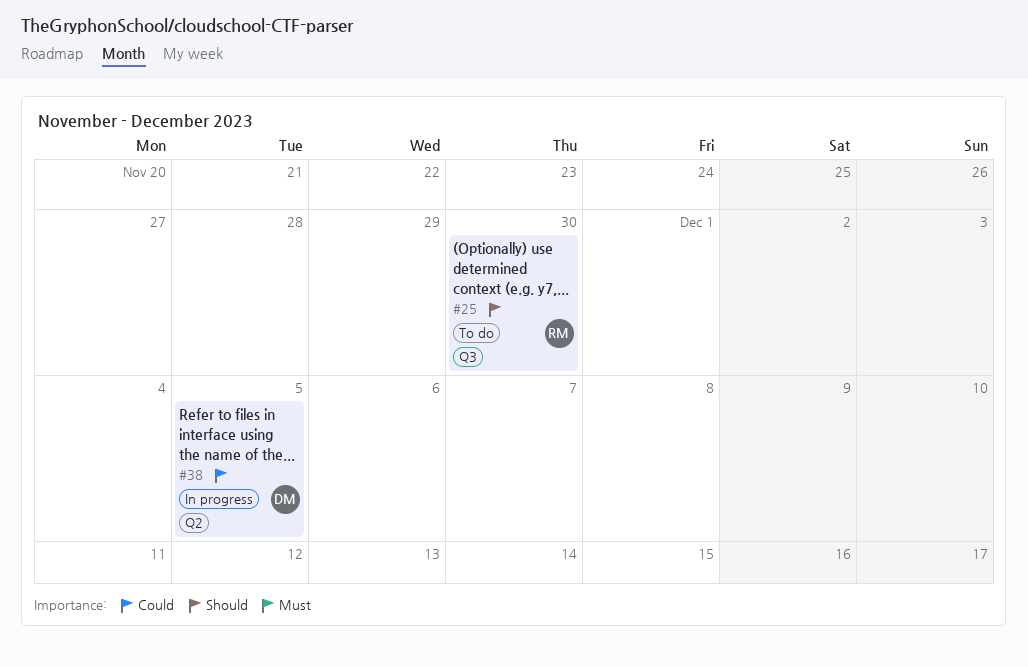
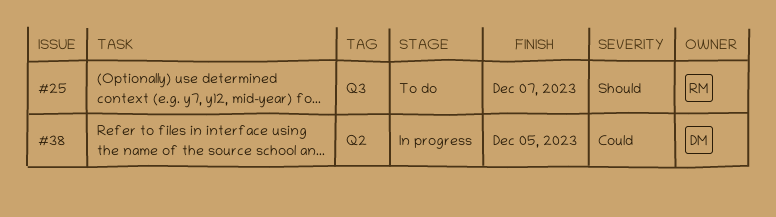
#25, due: Nov 30 -> Dec 7

